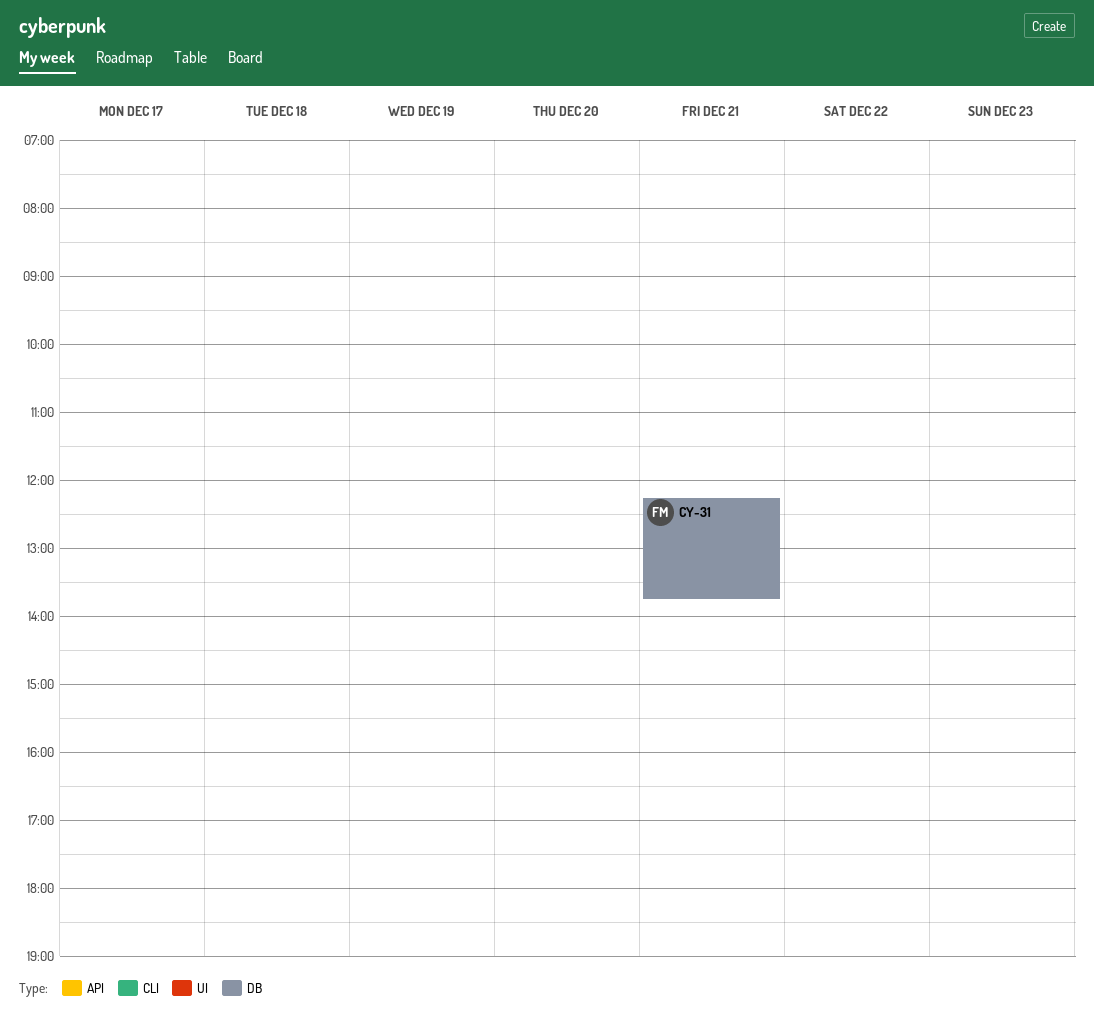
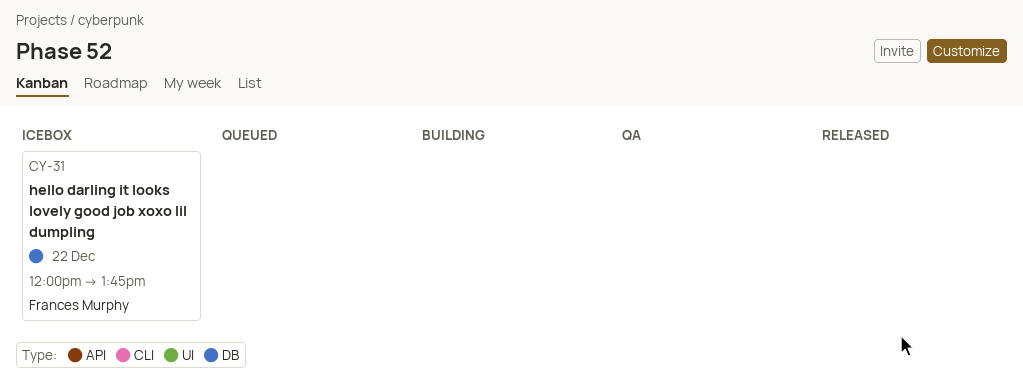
CY-31, day: Dec 21 -> Dec 22
CY-31, begins: 12:15 -> 12:00

